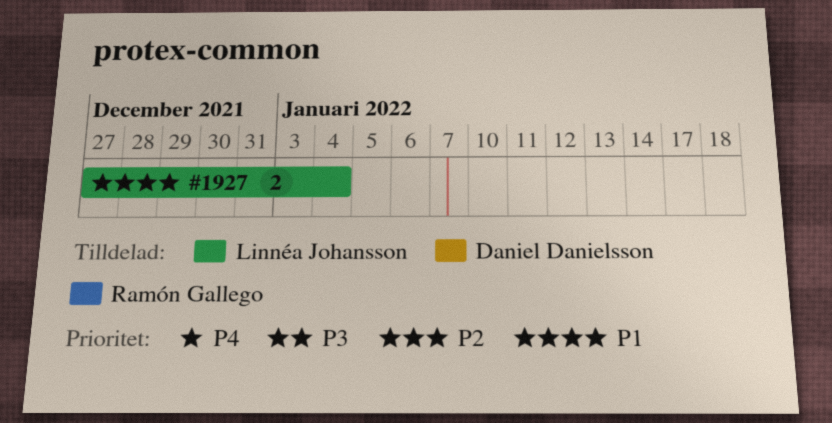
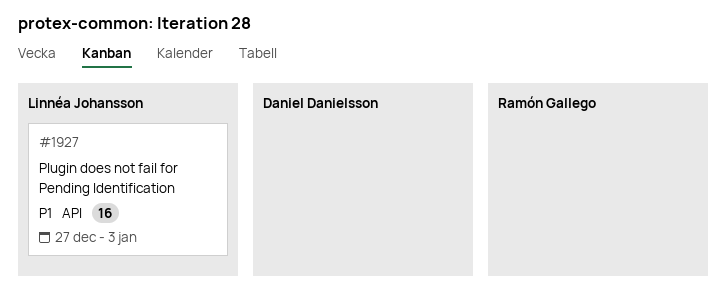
#1927, estimate: 2 -> 16
#1927, due: Jan 4 -> Jan 3

